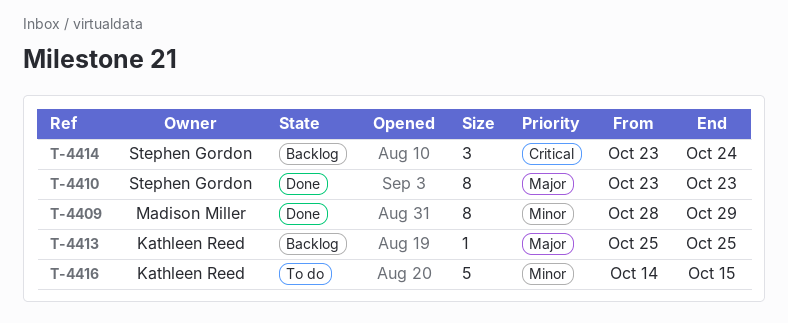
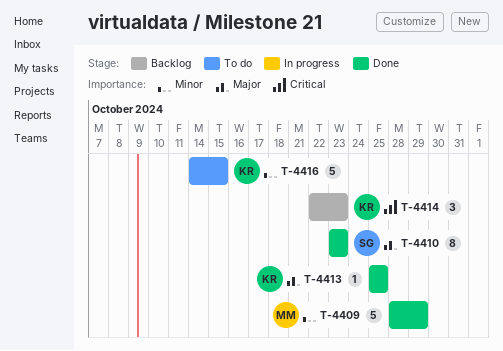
T-4409, estimate: 8 -> 5
T-4413, status: Backlog -> Done
T-4414, owner: Stephen Gordon -> Kathleen Reed
T-4414, start: Oct 23 -> Oct 22
T-4414, due: Oct 24 -> Oct 23

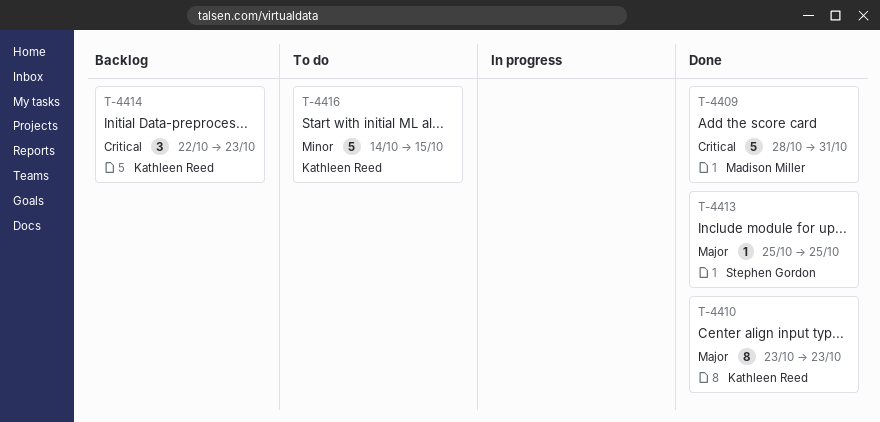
T-4409, priority: Minor -> Critical
T-4409, due: Oct 29 -> Oct 31
T-4410, owner: Stephen Gordon -> Kathleen Reed
T-4413, owner: Kathleen Reed -> Stephen Gordon

